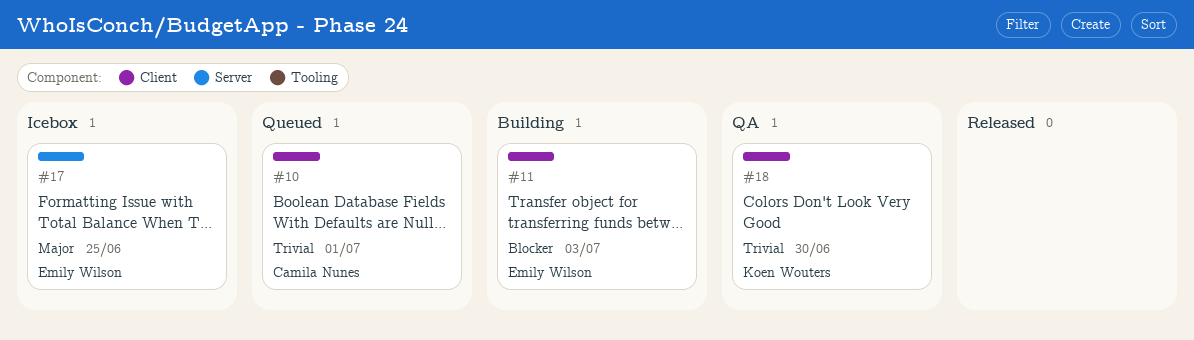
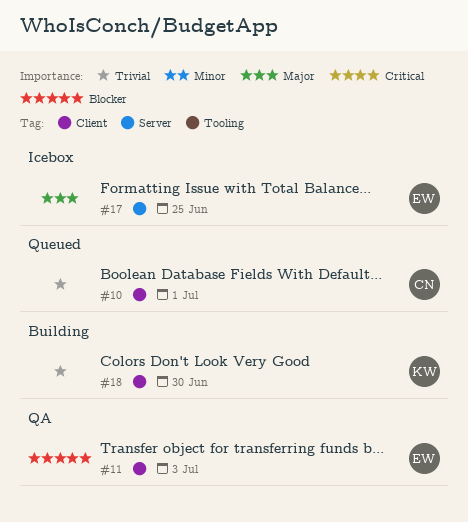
#11, status: Building -> QA
#18, status: QA -> Building

